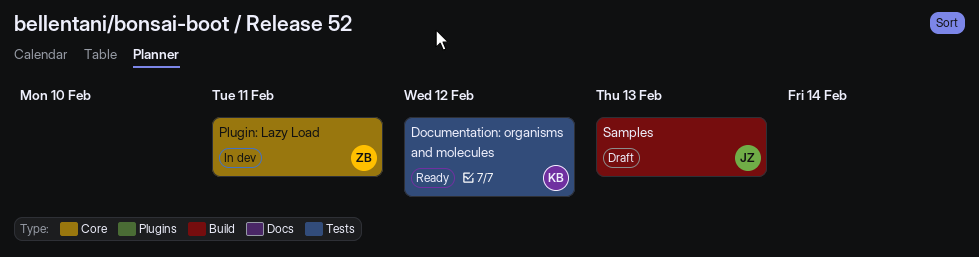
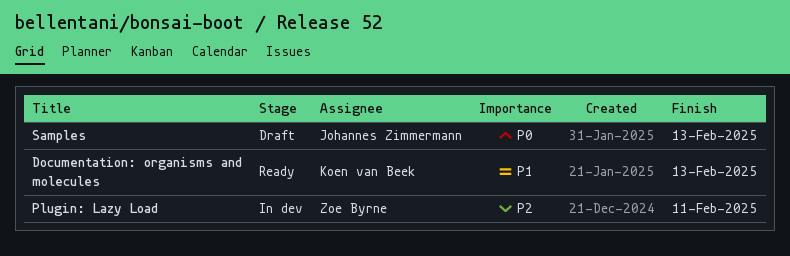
Documentation: organisms and molecules, due: Feb 12 -> Feb 13

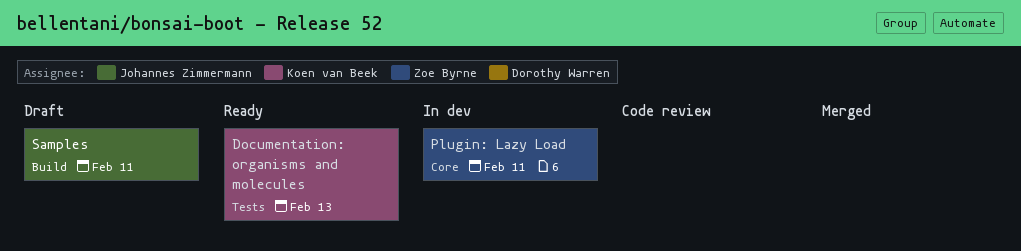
Samples, due: Feb 13 -> Feb 11

